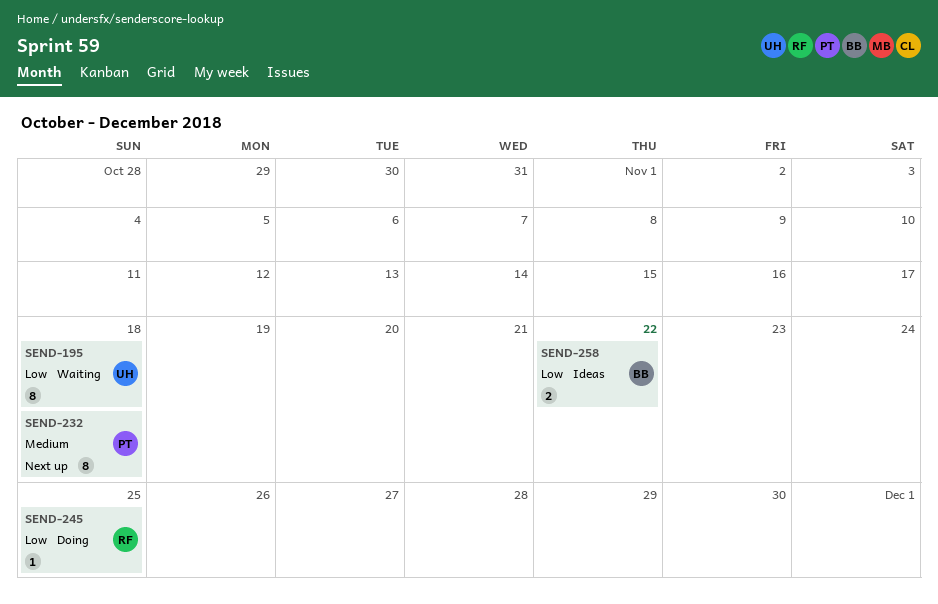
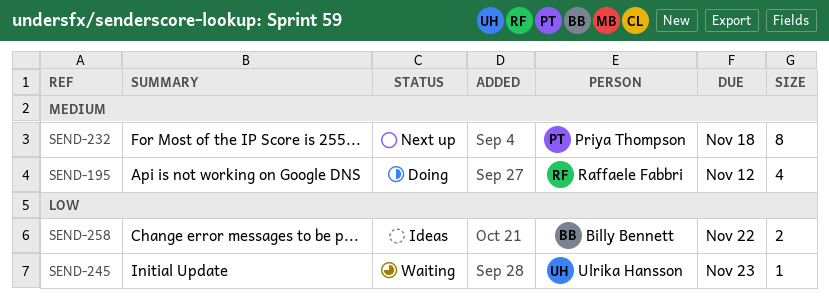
SEND-195, status: Waiting -> Doing
SEND-195, owner: Ulrika Hansson -> Raffaele Fabbri
SEND-195, priority: Low -> Medium
SEND-195, estimate: 8 -> 4
SEND-195, due: Nov 18 -> Nov 12
SEND-245, status: Doing -> Waiting
SEND-245, owner: Raffaele Fabbri -> Ulrika Hansson
SEND-245, due: Nov 25 -> Nov 23

